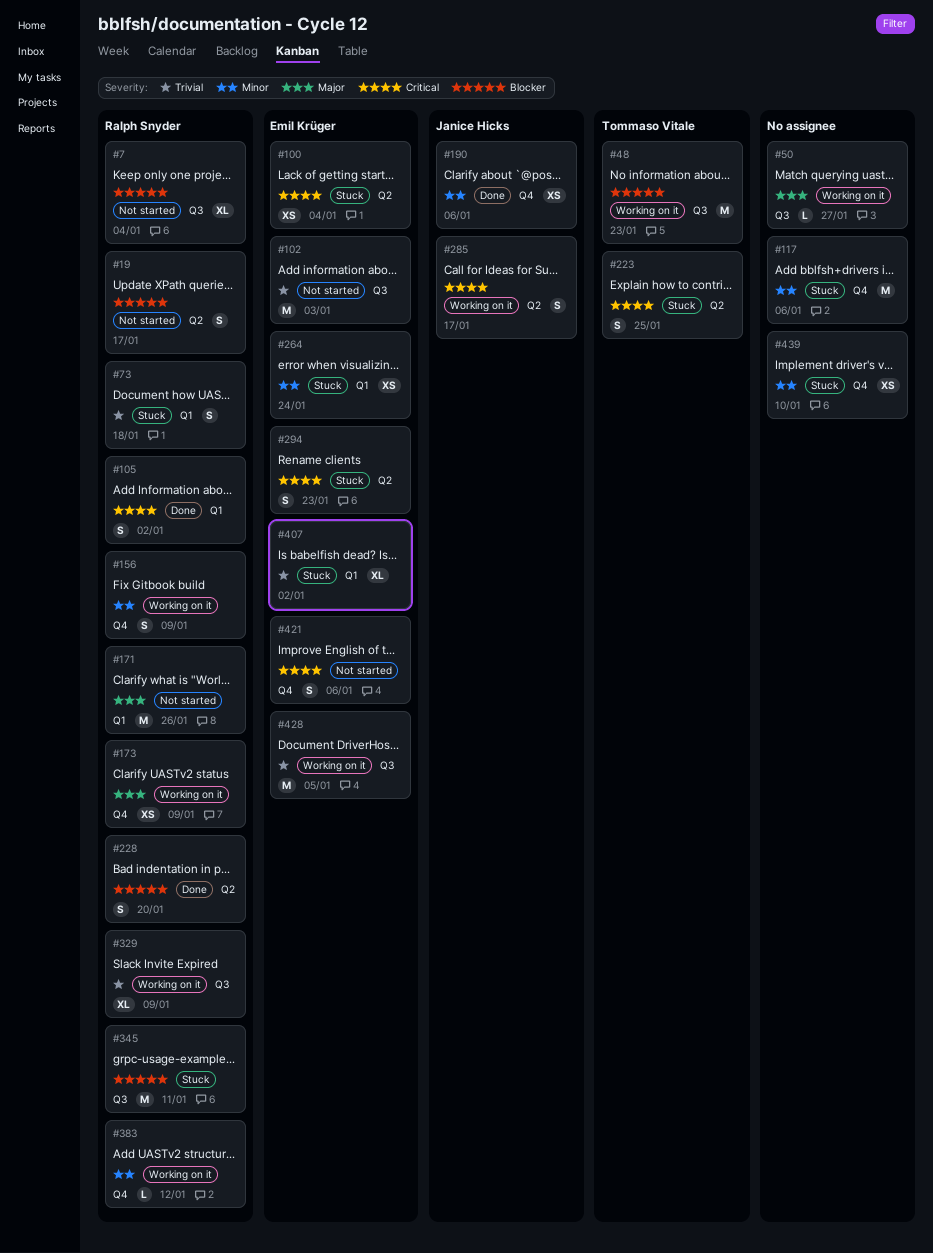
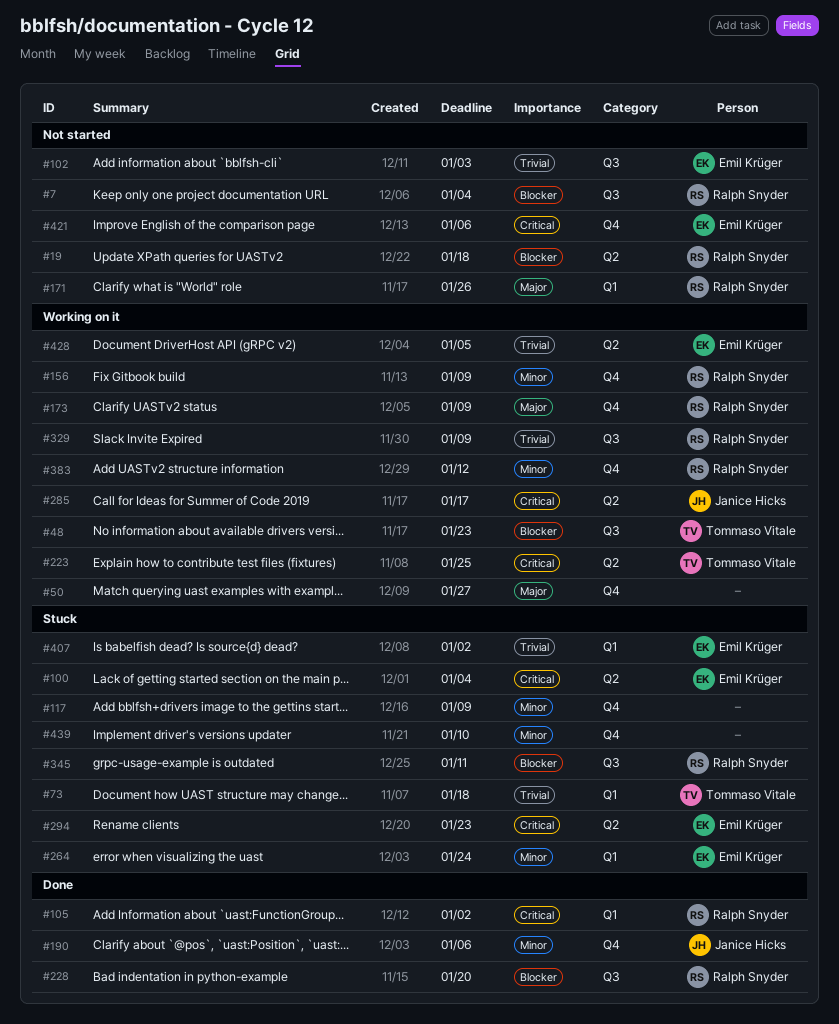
#19, due: Jan 17 -> Jan 18
#50, label: Q3 -> Q4
#73, owner: Ralph Snyder -> Tommaso Vitale
#117, due: Jan 6 -> Jan 9
#223, status: Stuck -> Working on it
#228, label: Q2 -> Q3
#428, label: Q3 -> Q2

